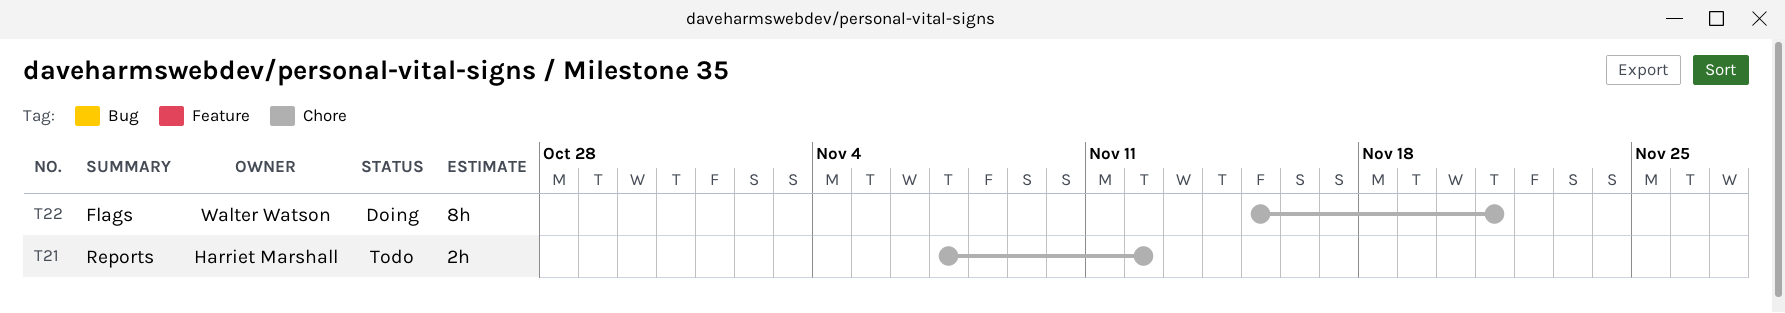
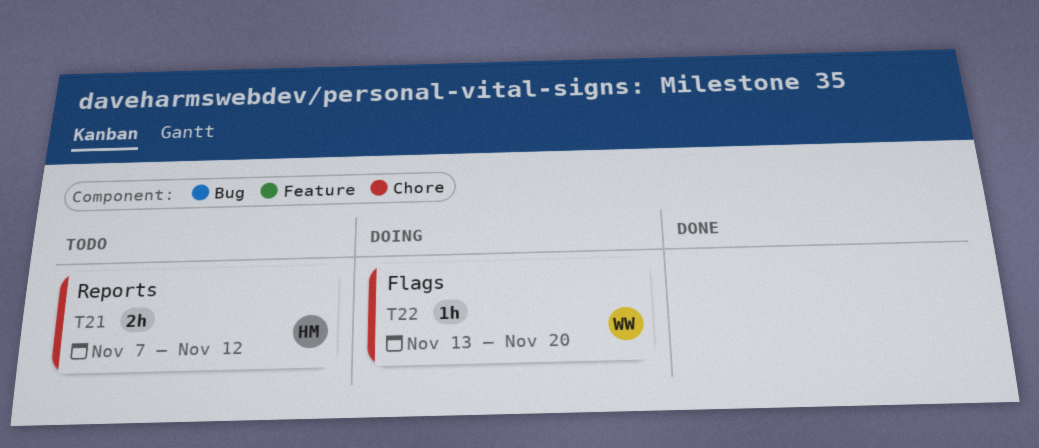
T22, estimate: 8h -> 1h
T22, start: Nov 15 -> Nov 13
T22, due: Nov 21 -> Nov 20

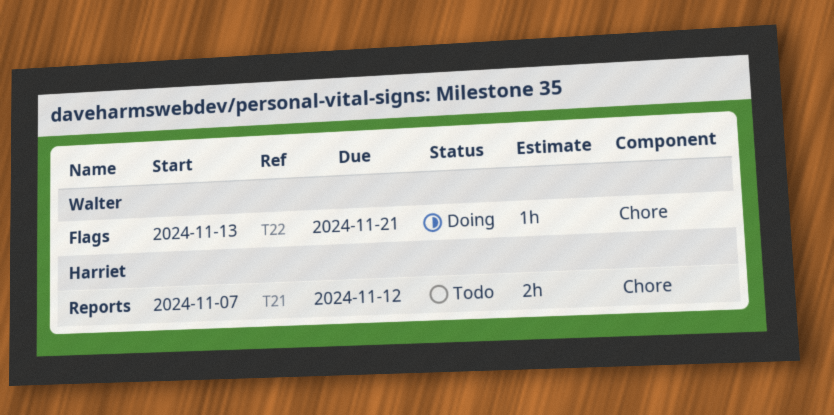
T22, due: Nov 20 -> Nov 21

